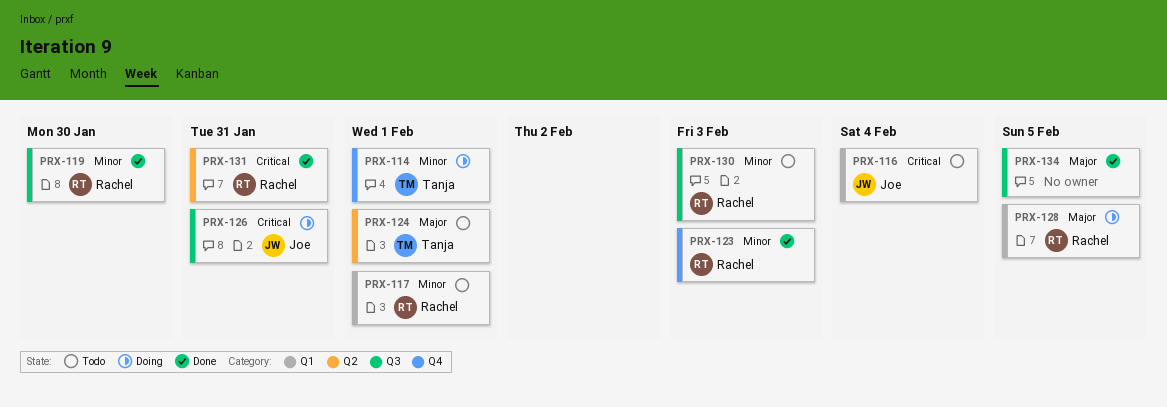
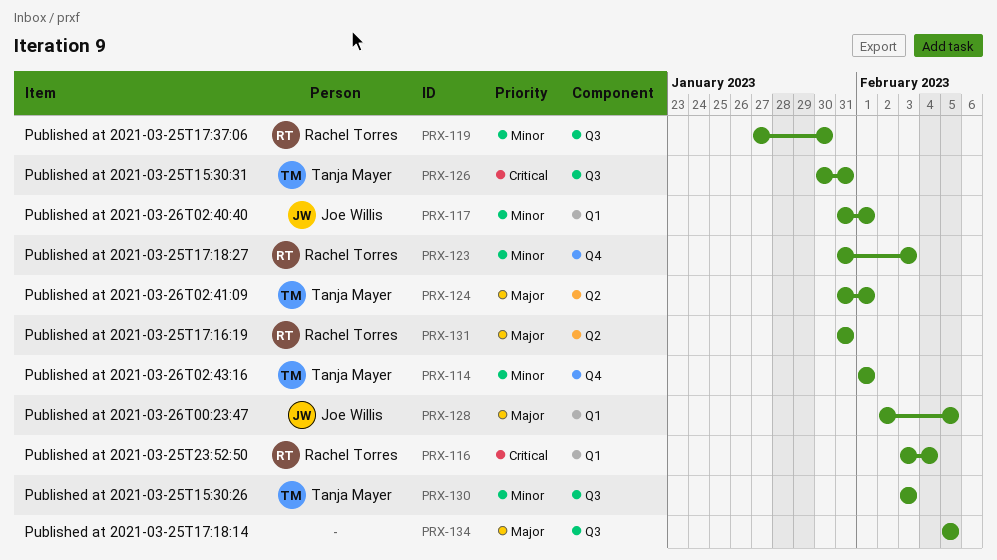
PRX-116, owner: Joe Willis -> Rachel Torres
PRX-117, owner: Rachel Torres -> Joe Willis
PRX-126, owner: Joe Willis -> Tanja Mayer
PRX-128, owner: Rachel Torres -> Joe Willis
PRX-130, owner: Rachel Torres -> Tanja Mayer
PRX-131, priority: Critical -> Major

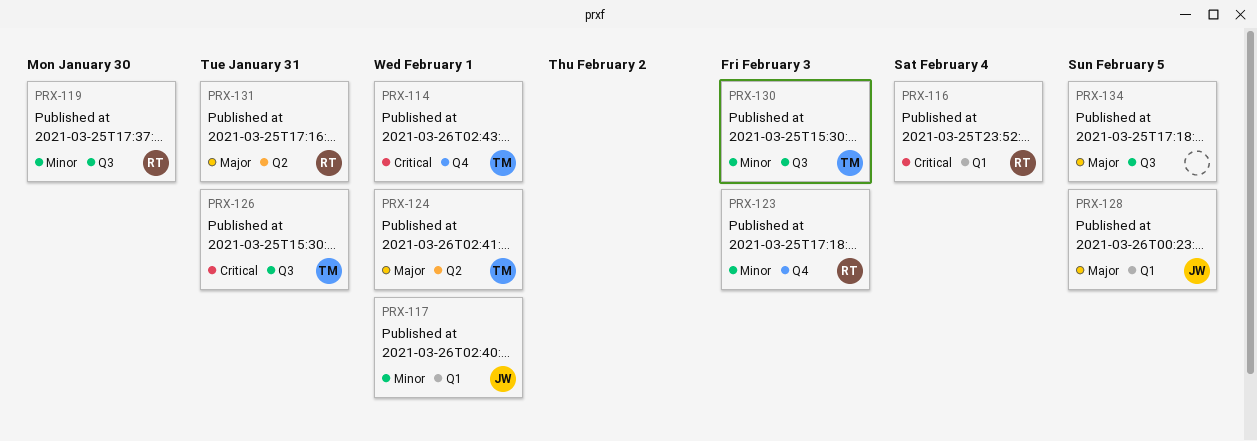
PRX-114, priority: Minor -> Critical

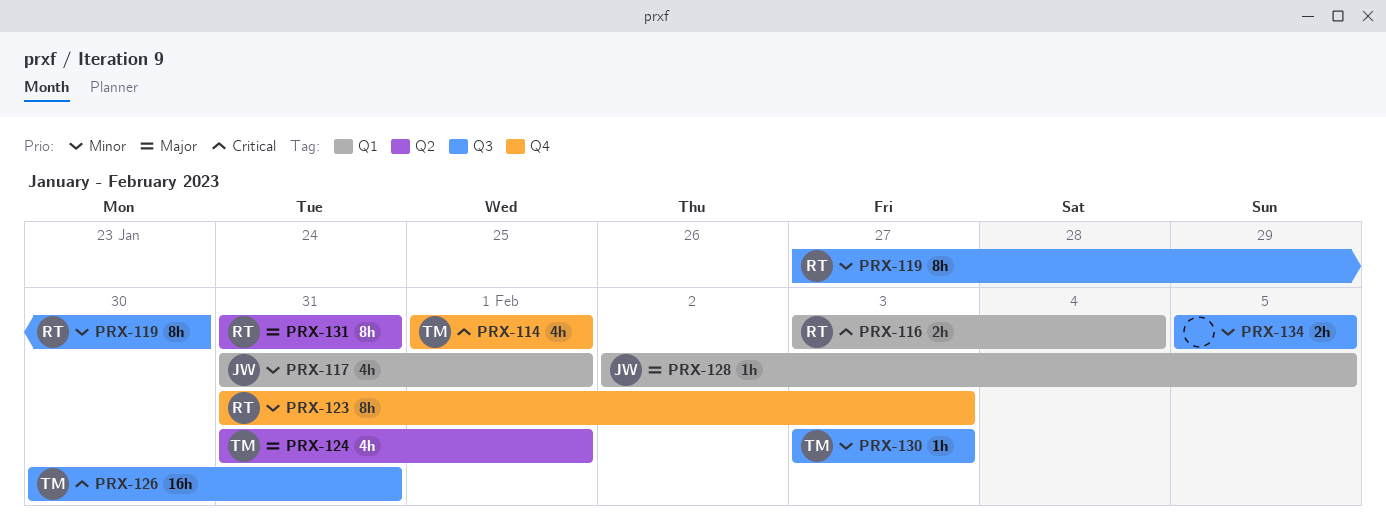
PRX-134, priority: Major -> Minor

